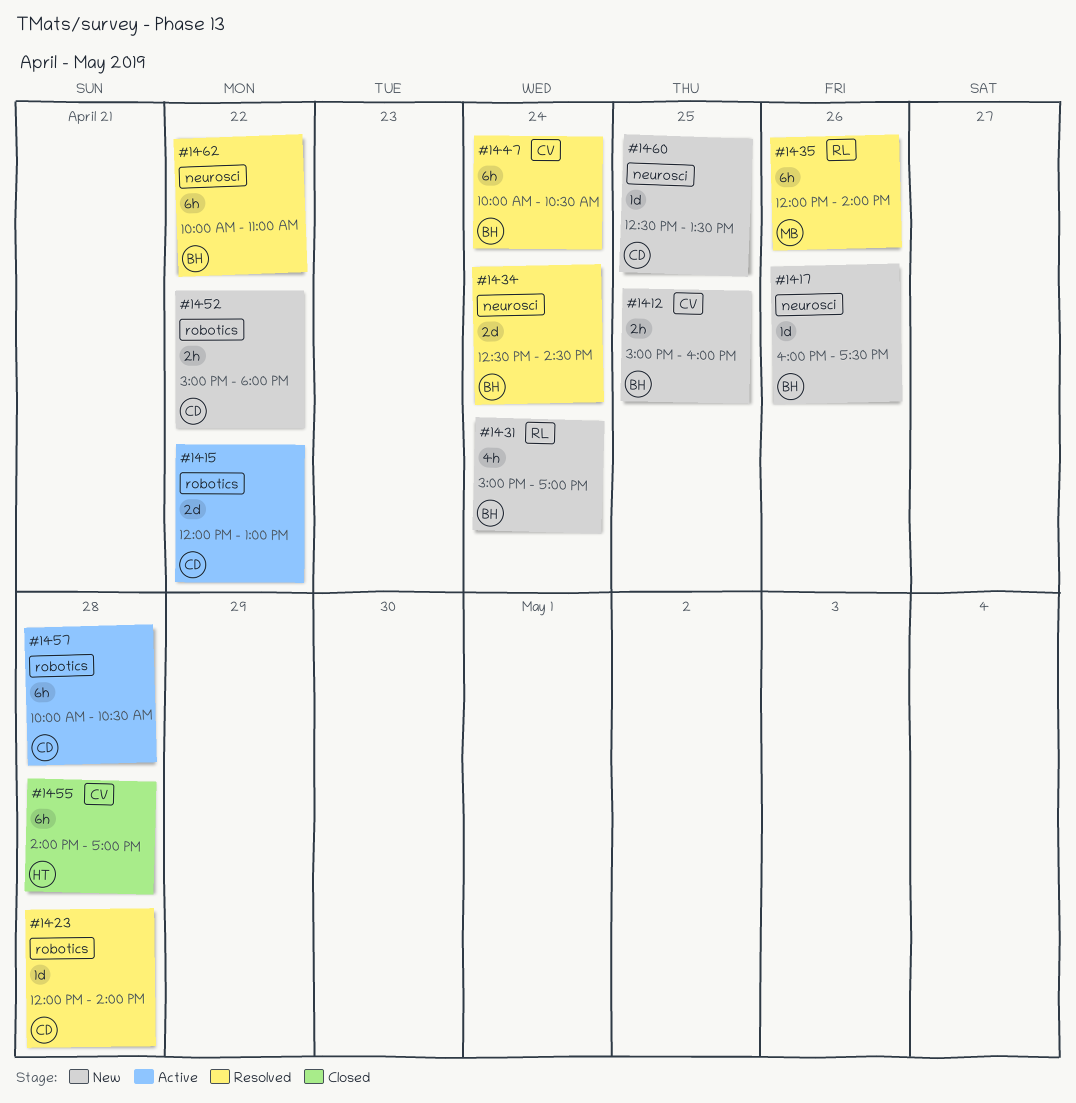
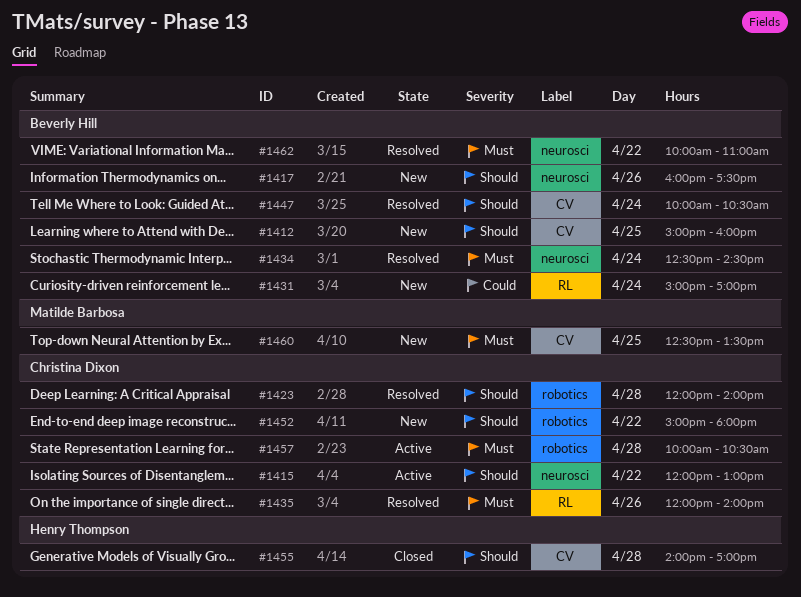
#1415, label: robotics -> neurosci
#1435, owner: Matilde Barbosa -> Christina Dixon
#1460, owner: Christina Dixon -> Matilde Barbosa
#1460, label: neurosci -> CV

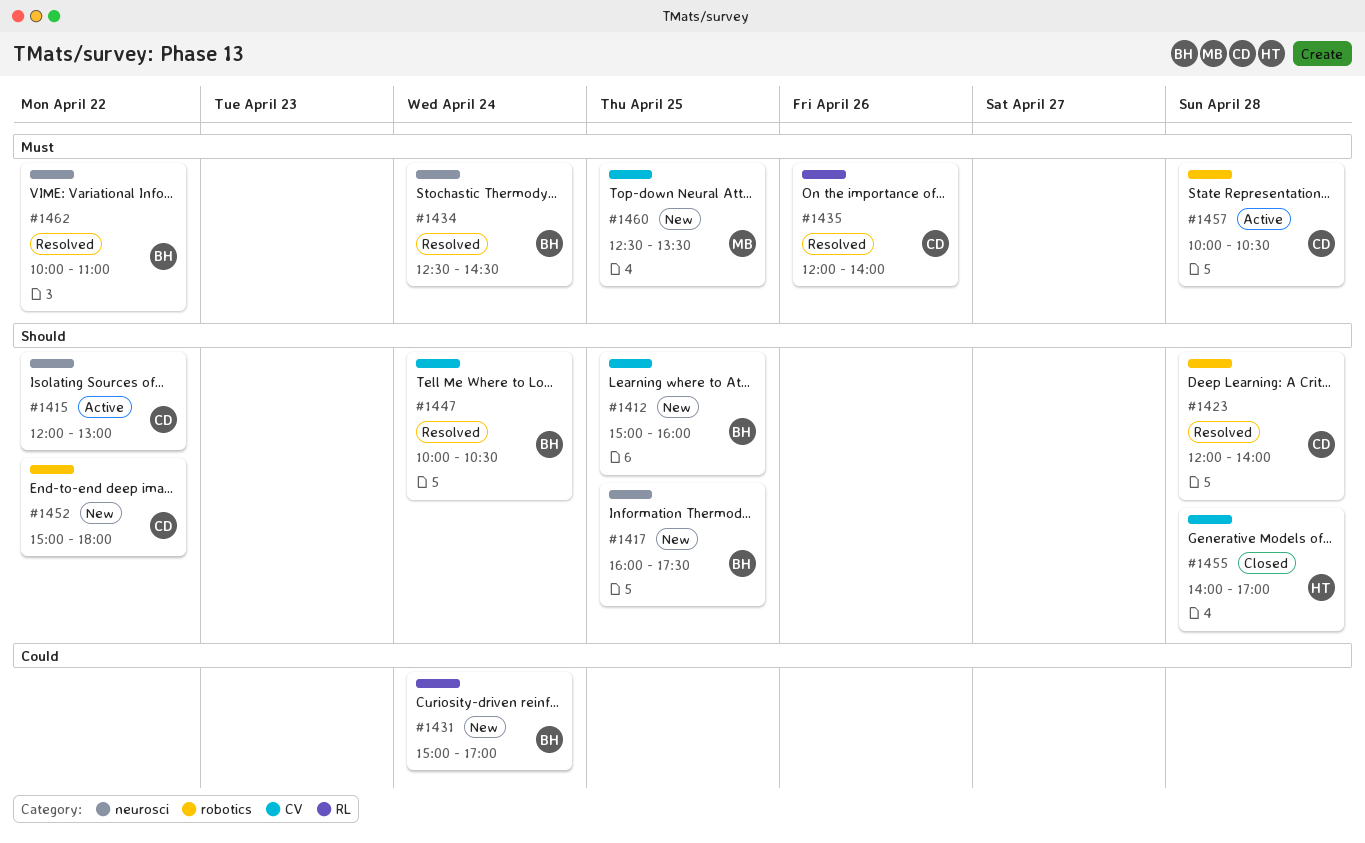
#1417, day: Apr 26 -> Apr 25

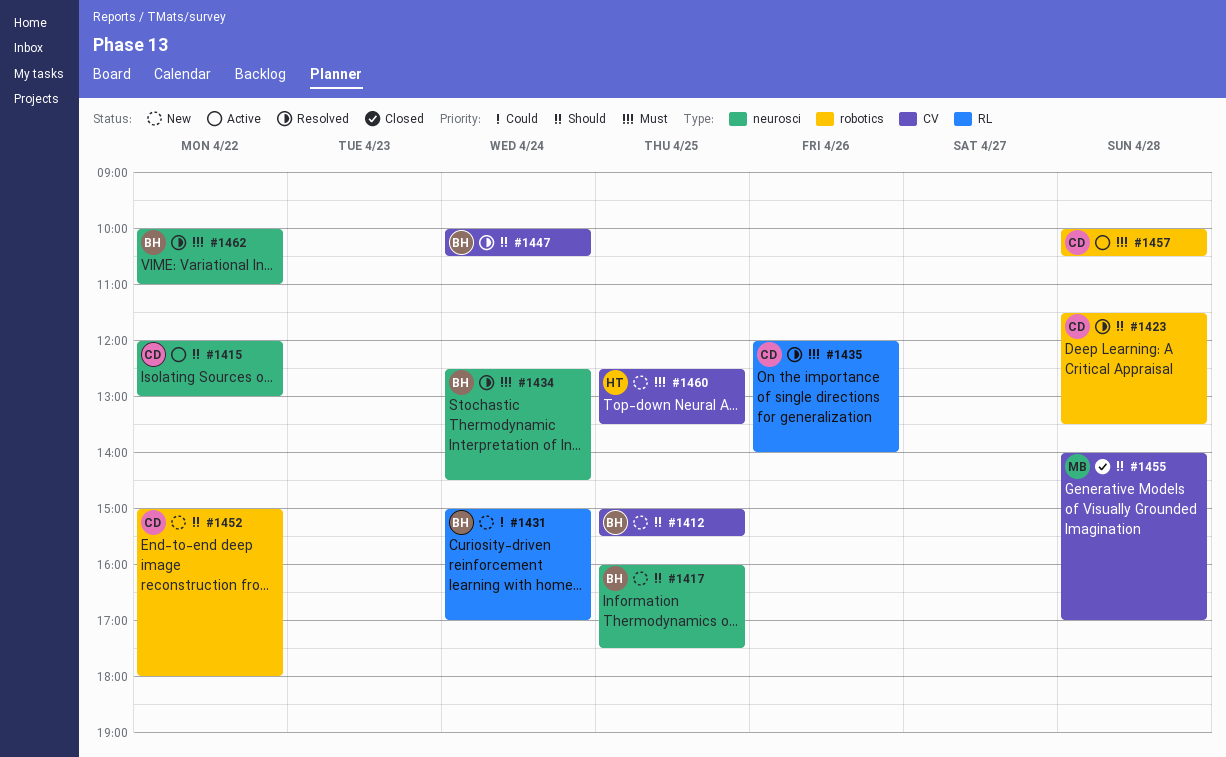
#1412, ends: 16:00 -> 15:30
#1423, begins: 12:00 -> 11:30
#1423, ends: 14:00 -> 13:30
#1455, owner: HT -> MB
#1460, owner: MB -> HT

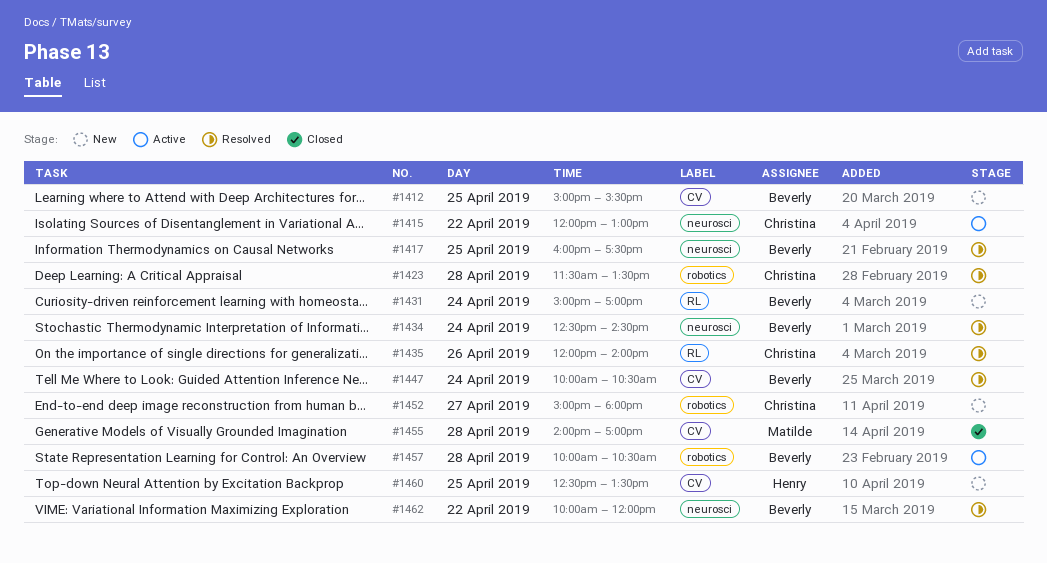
#1417, status: New -> Resolved
#1452, day: Apr 22 -> Apr 27
#1457, owner: Christina -> Beverly
#1462, ends: 11:00 -> 12:00

